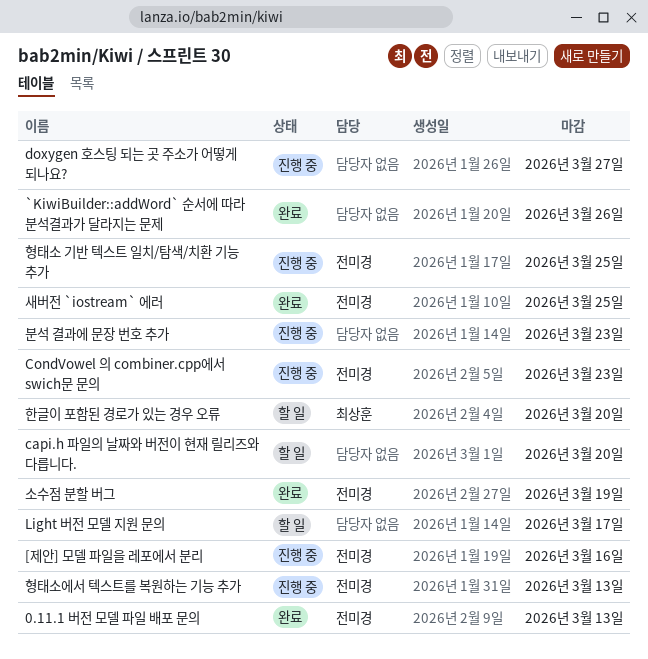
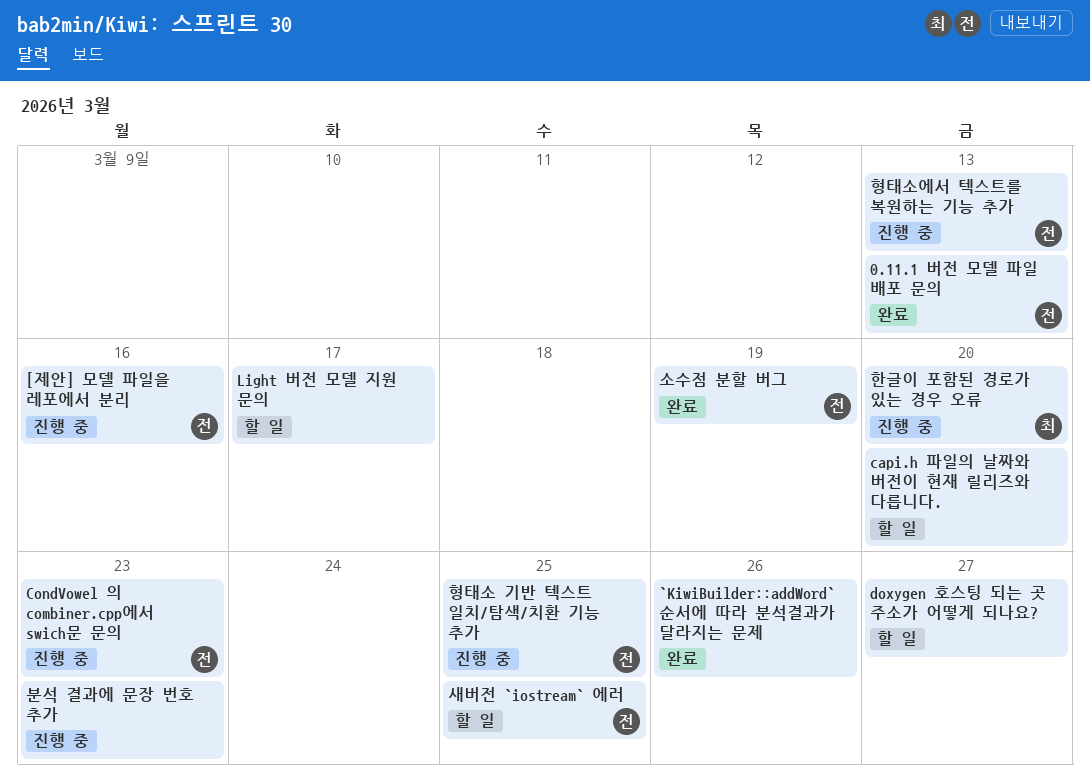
doxygen 호스팅 되는 곳 주소가 어떻게 되나요?, status: 진행 중 -> 할 일
새버전 `iostream` 에러, status: 완료 -> 할 일
한글이 포함된 경로가 있는 경우 오류, status: 할 일 -> 진행 중

